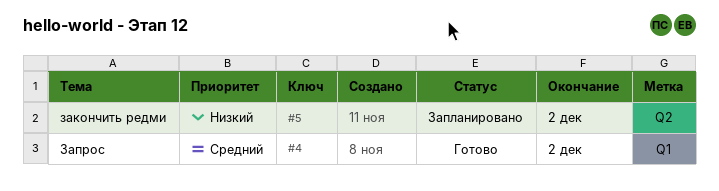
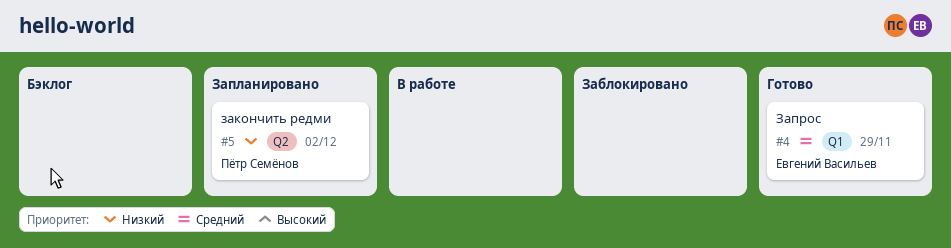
#4, due: Dec 2 -> Nov 29

